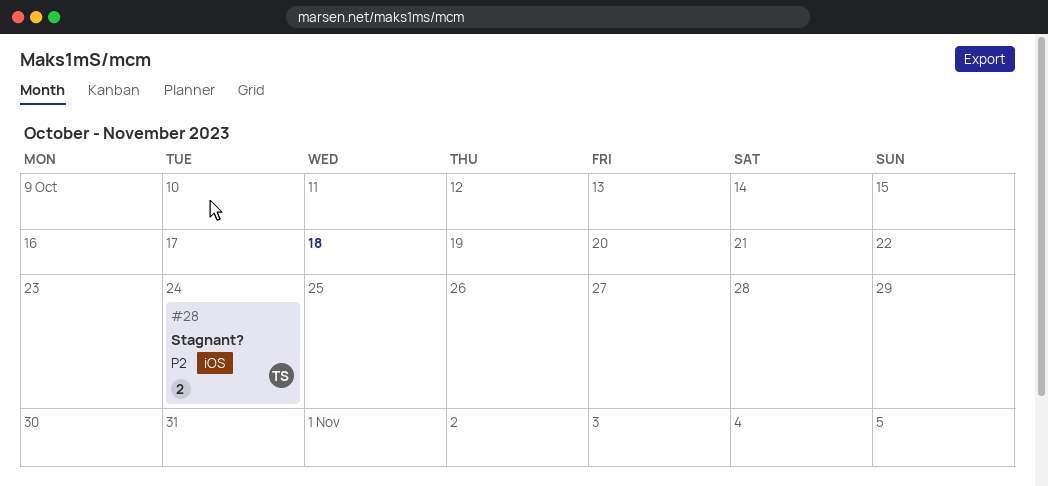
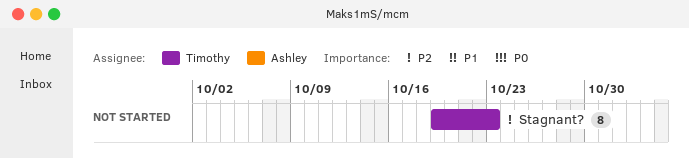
Stagnant?, estimate: 2 -> 8
Stagnant?, due: Oct 24 -> Oct 23

